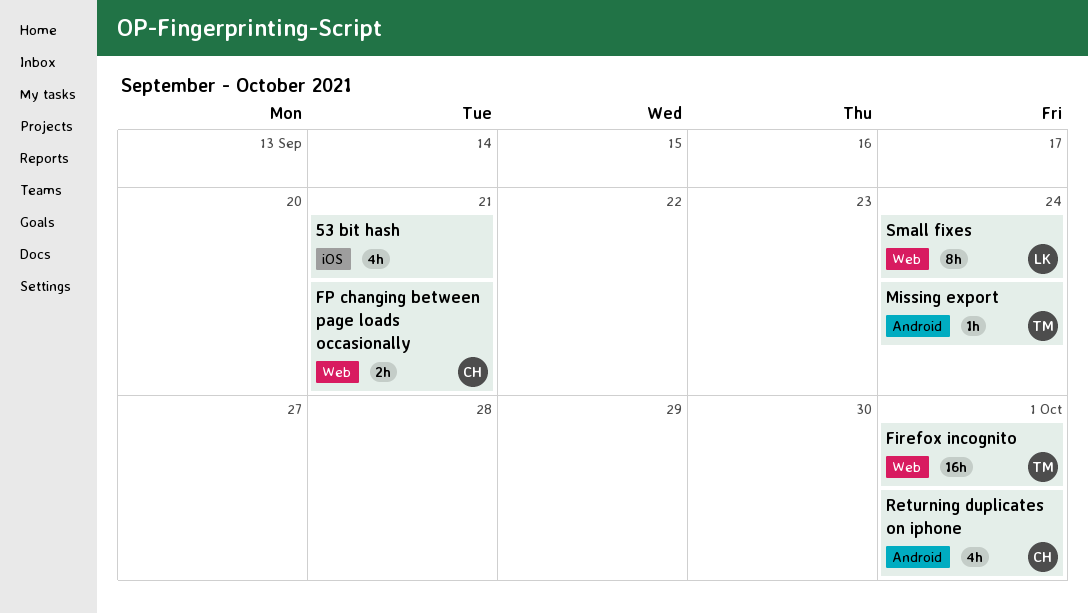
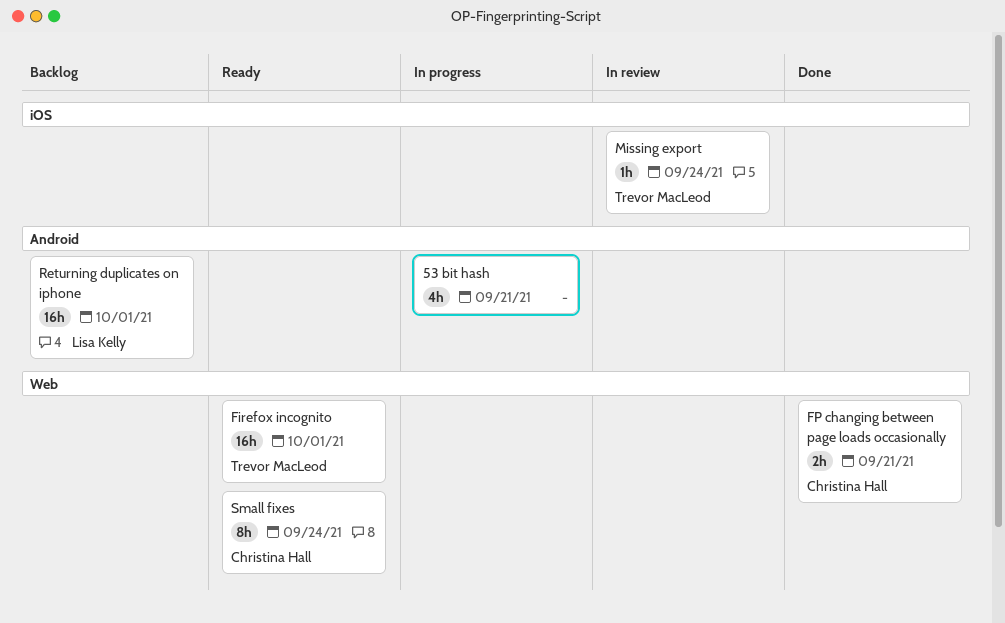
53 bit hash, label: iOS -> Android
Missing export, label: Android -> iOS
Returning duplicates on iphone, owner: Christina Hall -> Lisa Kelly
Returning duplicates on iphone, estimate: 4h -> 16h
Small fixes, owner: Lisa Kelly -> Christina Hall

